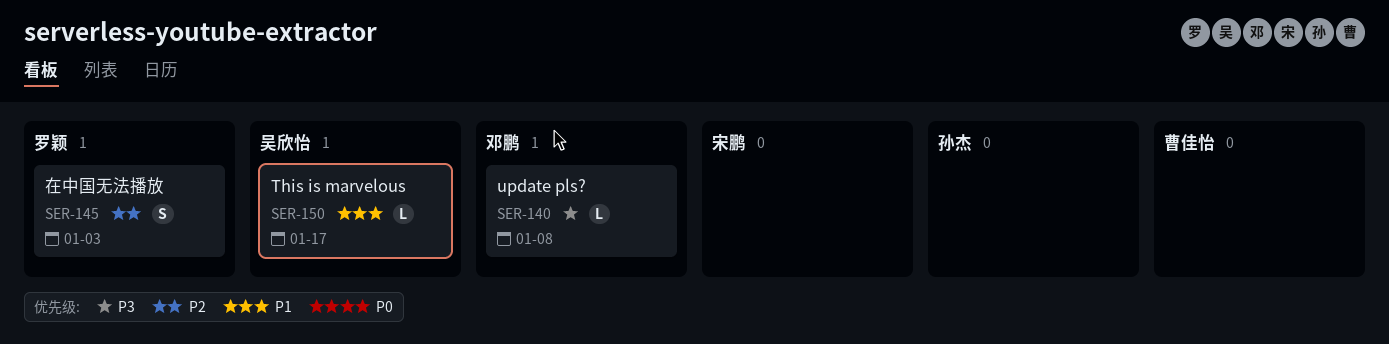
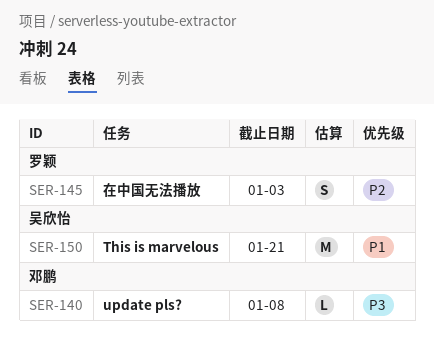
SER-150, estimate: L -> M
SER-150, due: Jan 17 -> Jan 21

